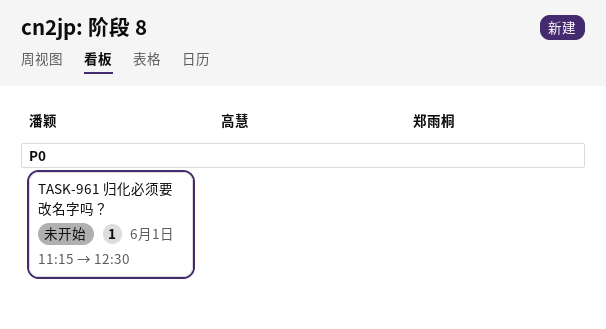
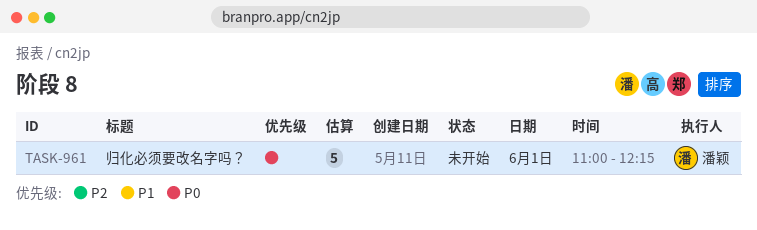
TASK-961, estimate: 1 -> 5
TASK-961, begins: 11:15 -> 11:00
TASK-961, ends: 12:30 -> 12:15

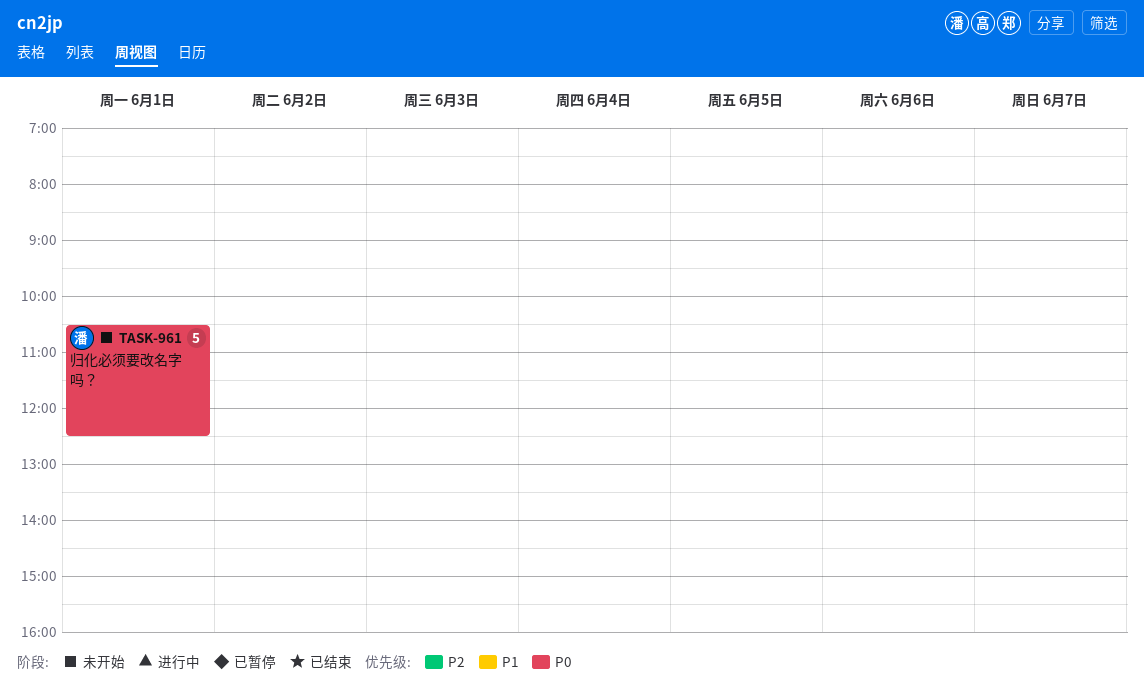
TASK-961, begins: 11:00 -> 10:30
TASK-961, ends: 12:15 -> 12:30

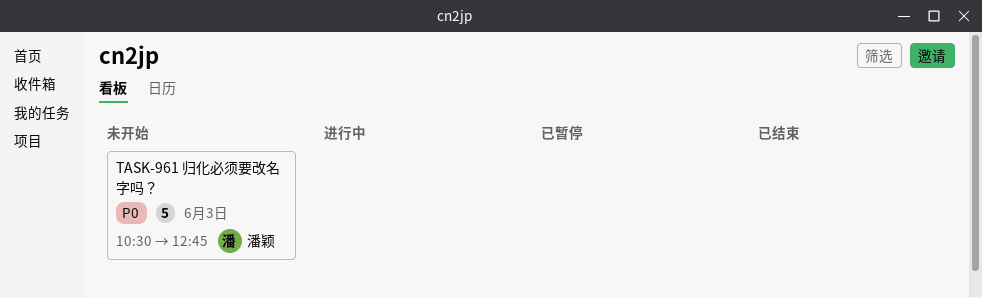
TASK-961, day: Jun 1 -> Jun 3
TASK-961, ends: 12:30 -> 12:45

